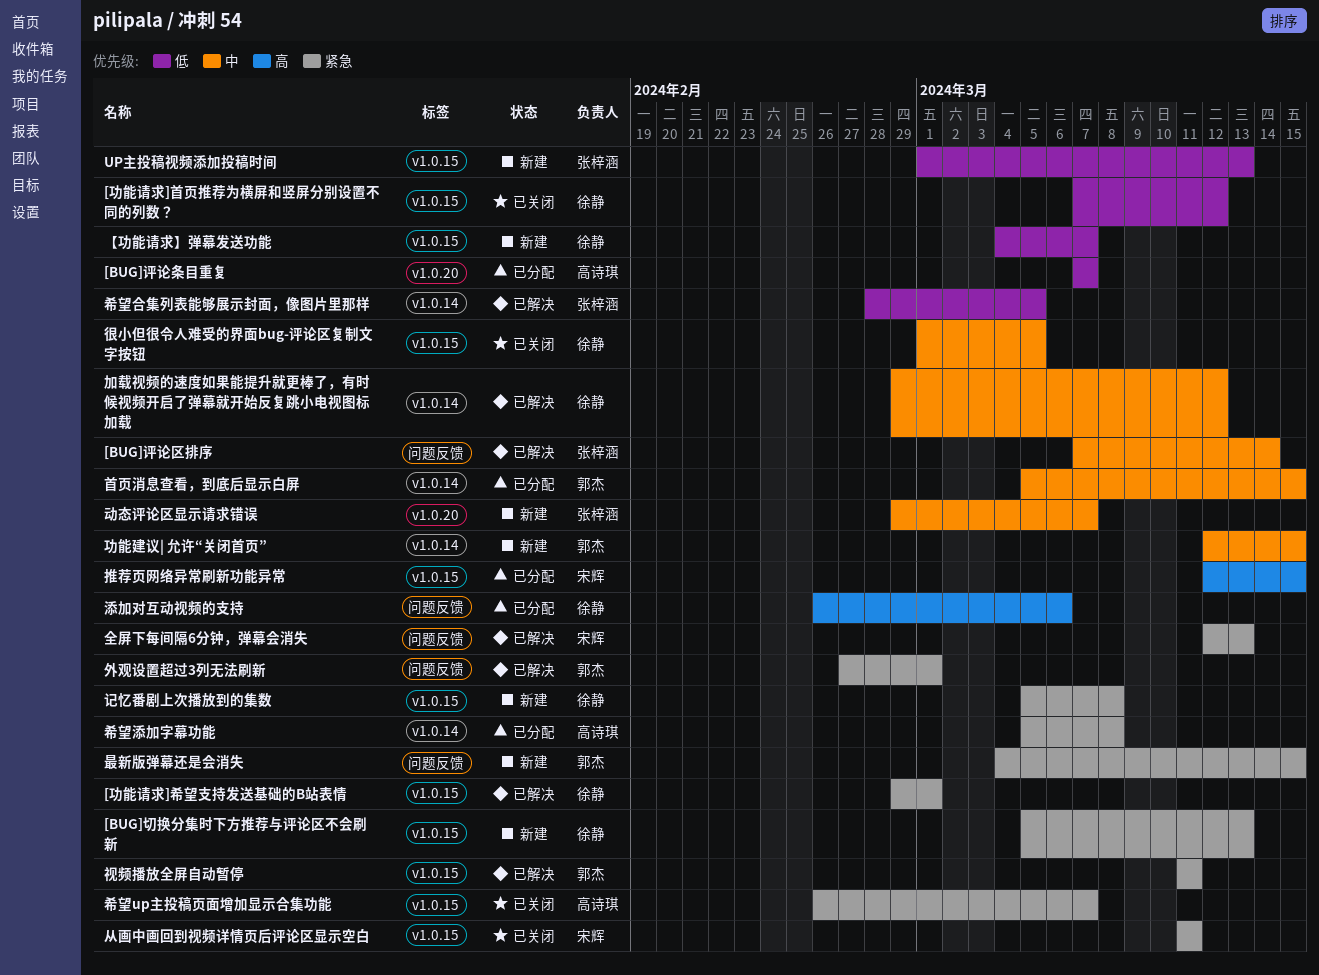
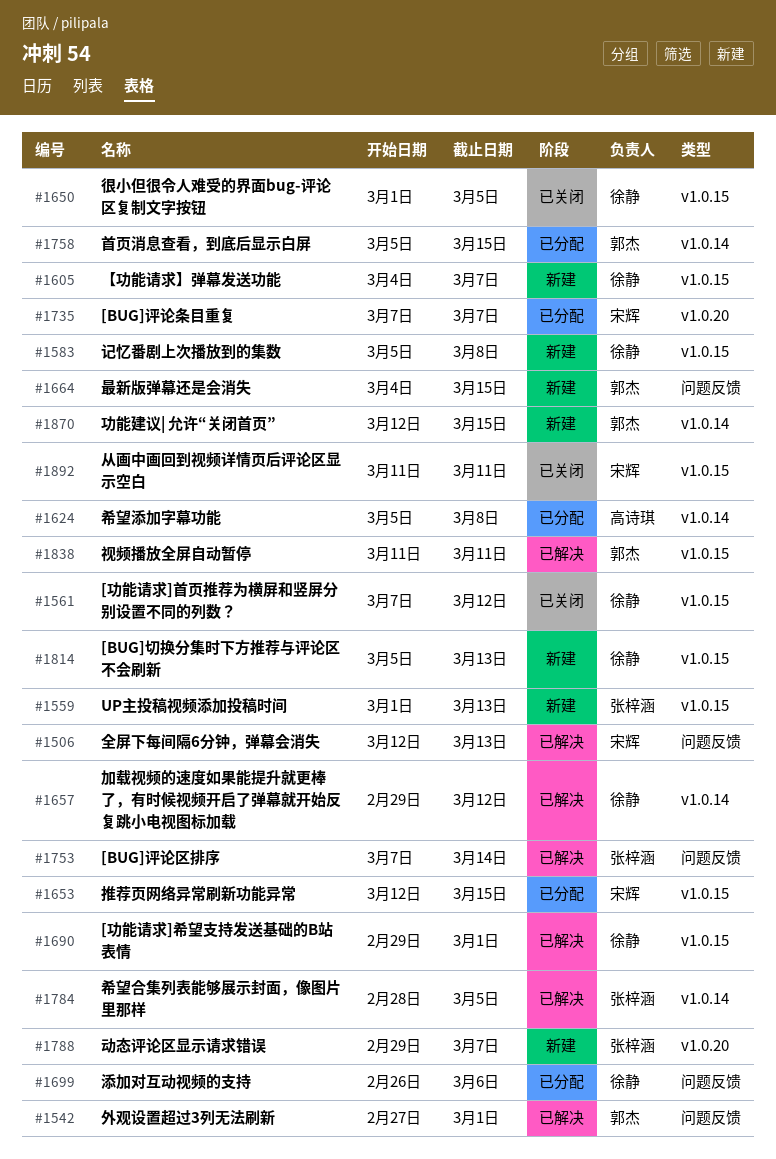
[BUG]评论条目重复, owner: 高诗琪 -> 宋辉
希望up主投稿页面增加显示合集功能: present -> none

